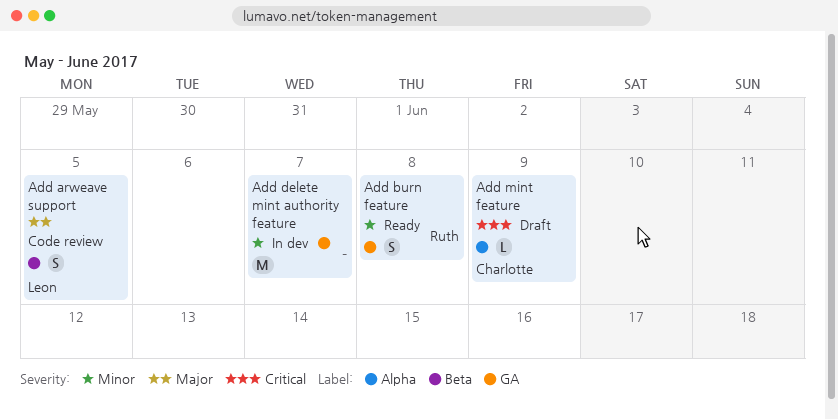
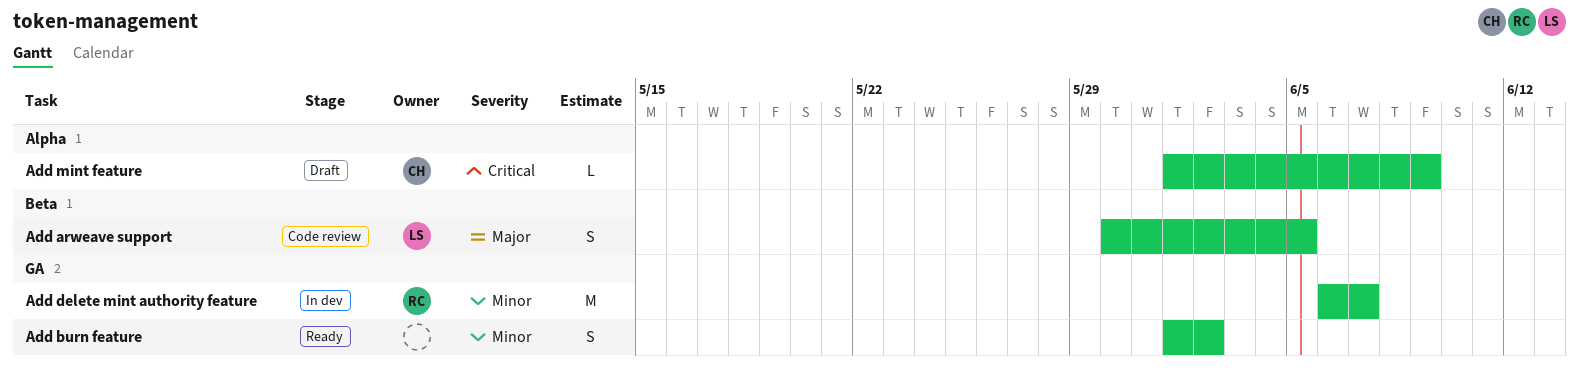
Add burn feature, owner: Ruth -> none
Add burn feature, due: Jun 8 -> Jun 2
Add delete mint authority feature, owner: none -> Ruth

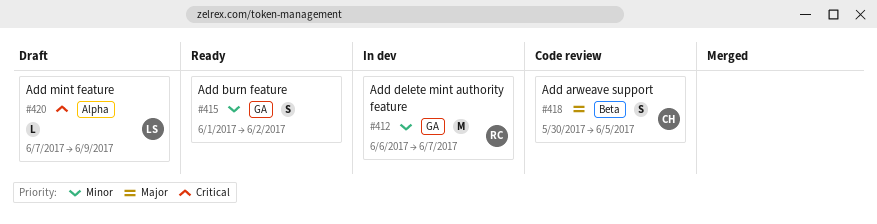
Add arweave support, owner: LS -> CH
Add mint feature, owner: CH -> LS
Add mint feature, start: Jun 1 -> Jun 7

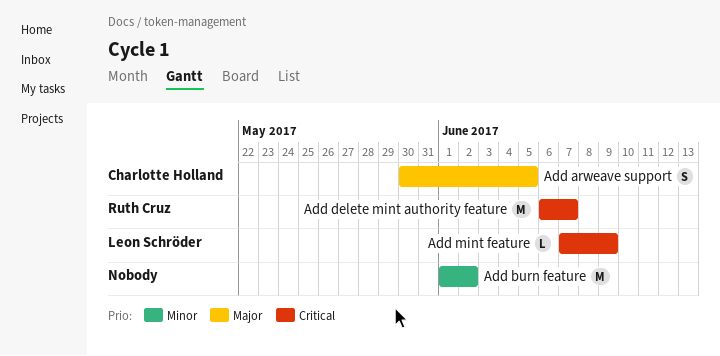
Add burn feature, estimate: S -> M
Add delete mint authority feature, priority: Minor -> Critical

